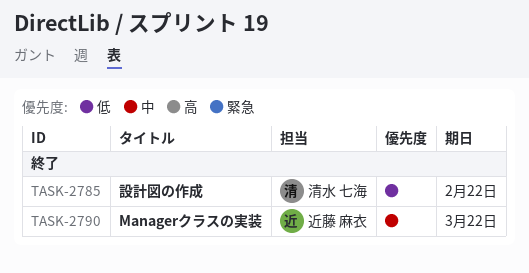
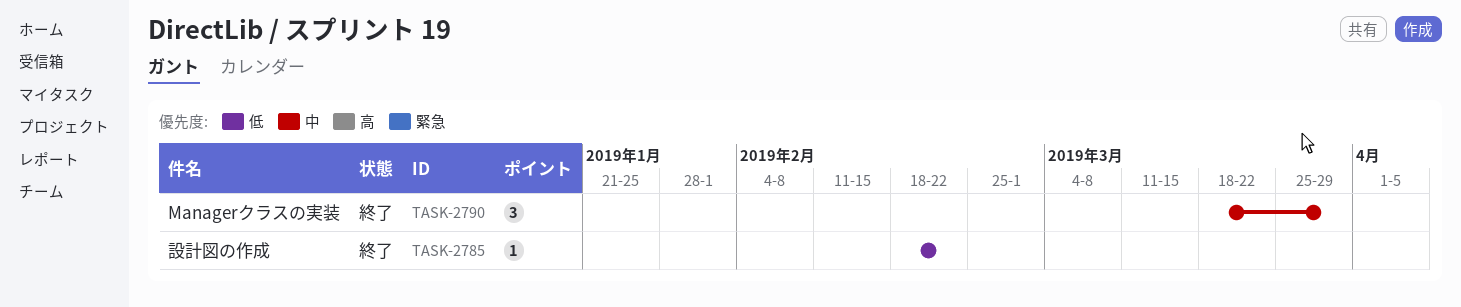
TASK-2790, due: Mar 22 -> Mar 29

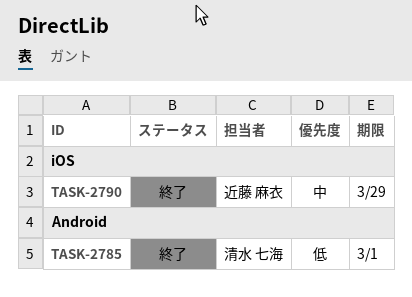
TASK-2785, due: Feb 22 -> Mar 1

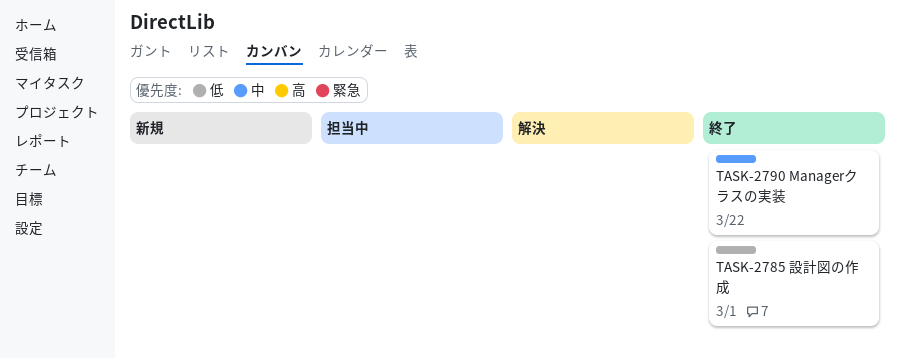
TASK-2790, due: Mar 29 -> Mar 22

